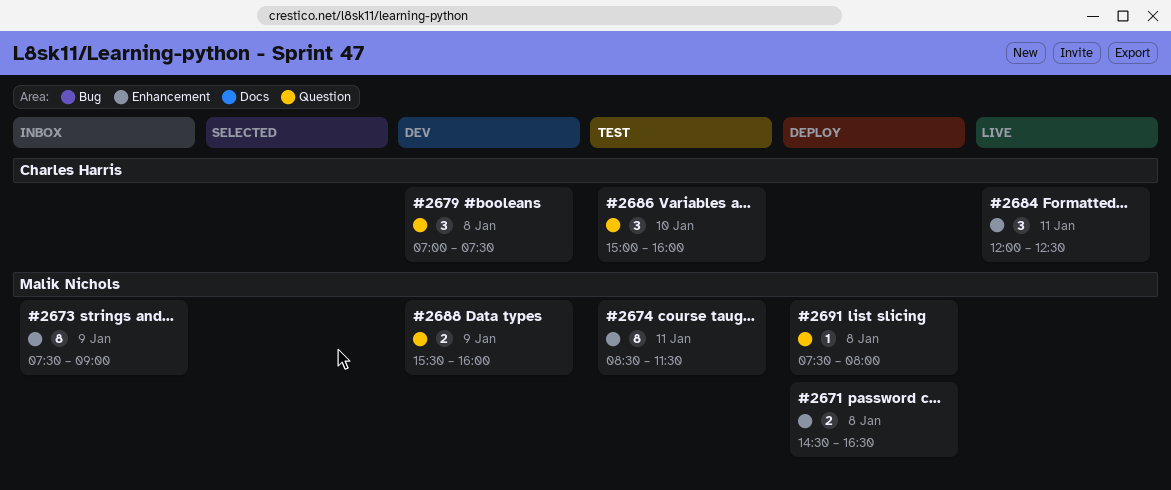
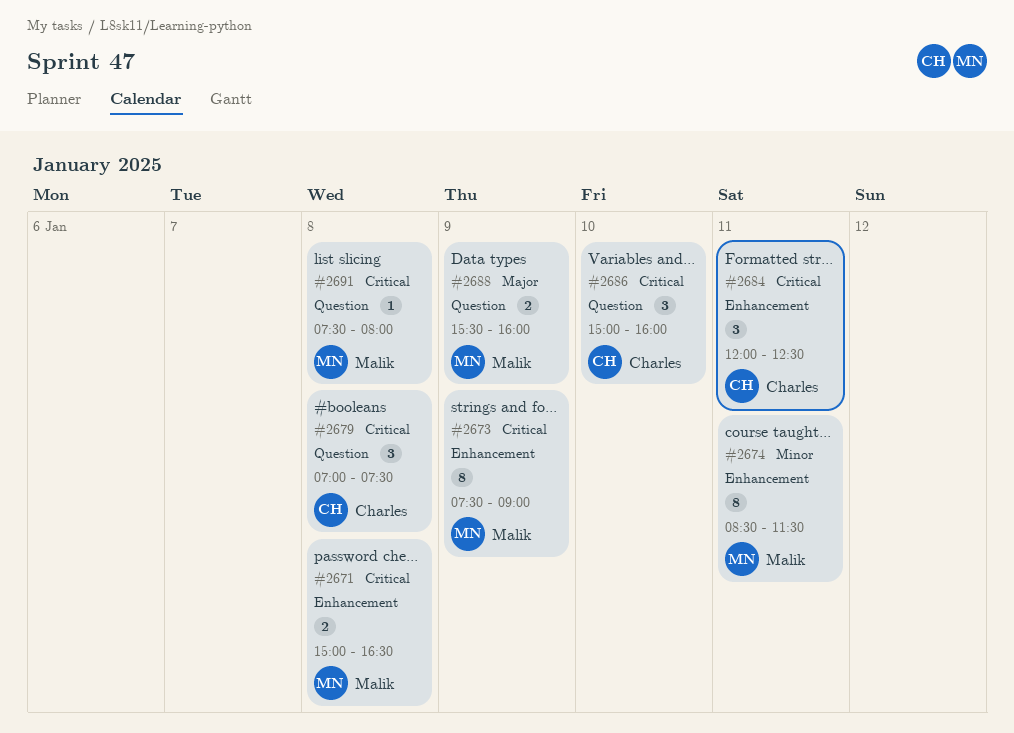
#2671, begins: 14:30 -> 15:00

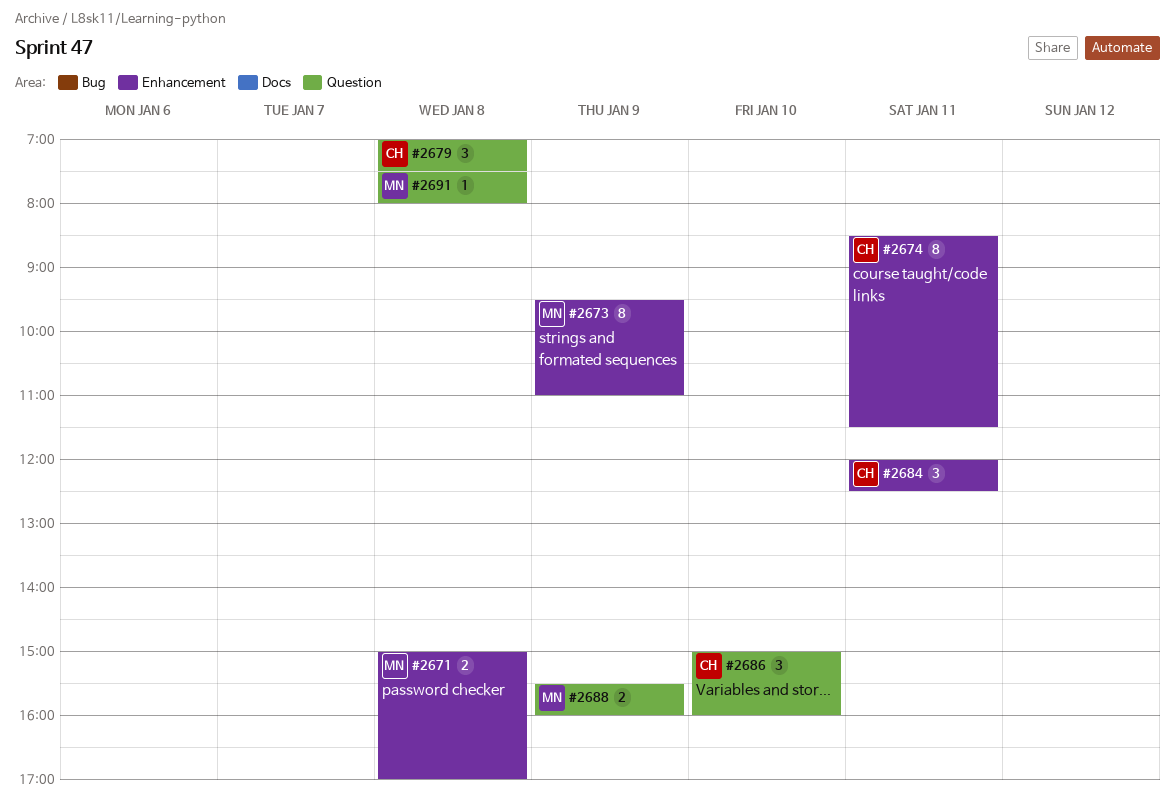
#2671, ends: 16:30 -> 17:00
#2673, begins: 07:30 -> 09:30
#2673, ends: 09:00 -> 11:00
#2674, owner: Malik -> Charles

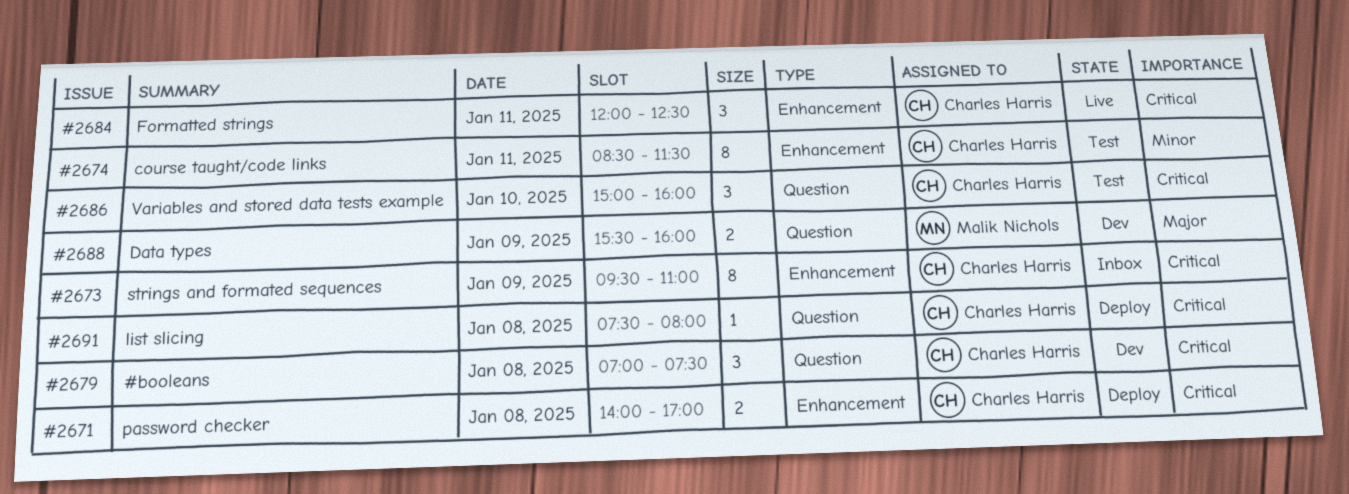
#2671, owner: Malik Nichols -> Charles Harris
#2671, begins: 15:00 -> 14:00
#2673, owner: Malik Nichols -> Charles Harris
#2691, owner: Malik Nichols -> Charles Harris

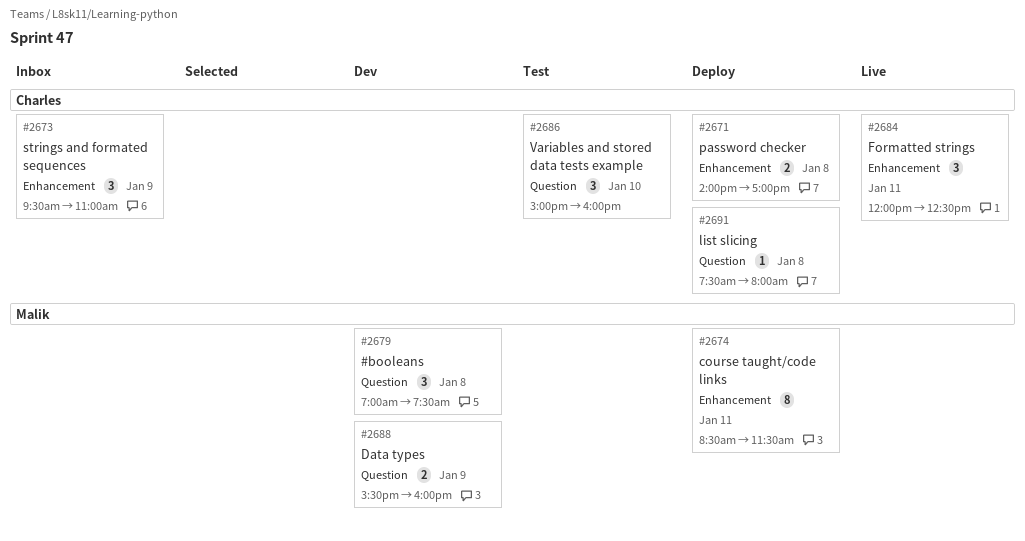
#2673, estimate: 8 -> 3
#2674, status: Test -> Deploy
#2674, owner: Charles Harris -> Malik Nichols
#2679, owner: Charles Harris -> Malik Nichols

